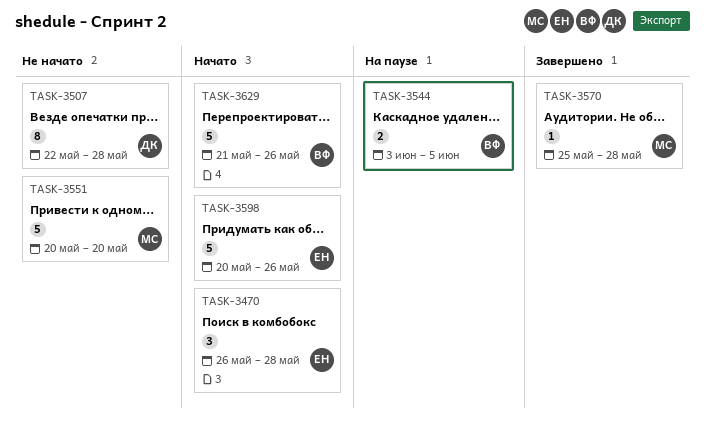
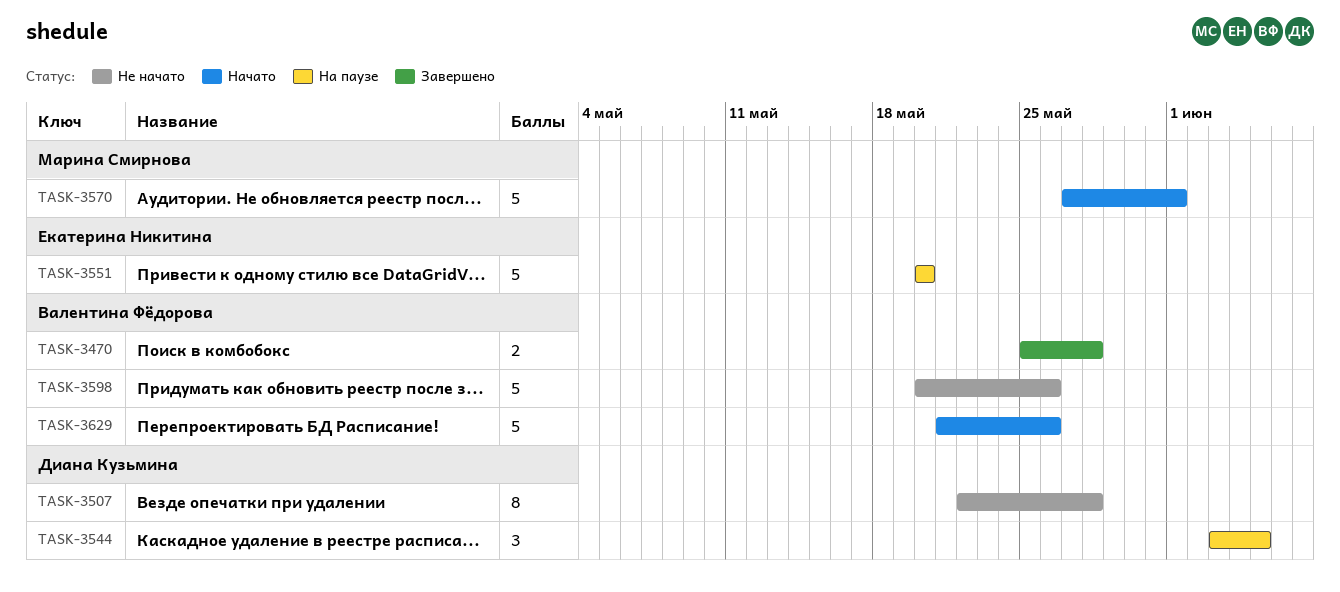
TASK-3470, status: Начато -> Завершено
TASK-3470, owner: Екатерина Никитина -> Валентина Фёдорова
TASK-3470, estimate: 3 -> 2
TASK-3470, start: May 26 -> May 25
TASK-3544, owner: Валентина Фёдорова -> Диана Кузьмина
TASK-3544, estimate: 2 -> 3
TASK-3551, status: Не начато -> На паузе
TASK-3551, owner: Марина Смирнова -> Екатерина Никитина
TASK-3570, status: Завершено -> Начато
TASK-3570, estimate: 1 -> 5
TASK-3570, start: May 25 -> May 27
TASK-3570, due: May 28 -> Jun 1
TASK-3598, status: Начато -> Не начато
TASK-3598, owner: Екатерина Никитина -> Валентина Фёдорова

